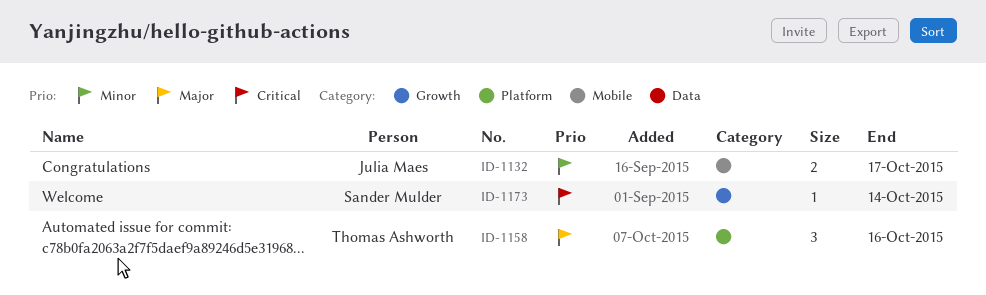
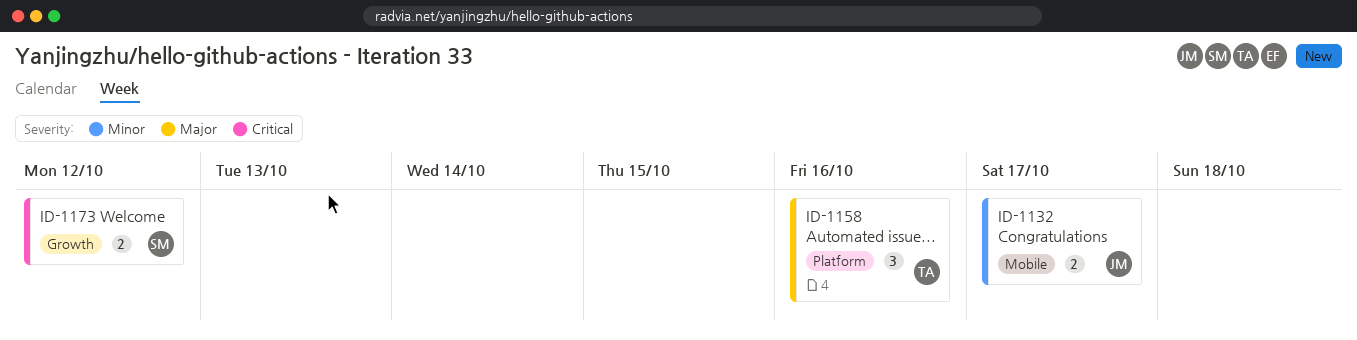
ID-1173, estimate: 1 -> 2
ID-1173, due: Oct 14 -> Oct 12

